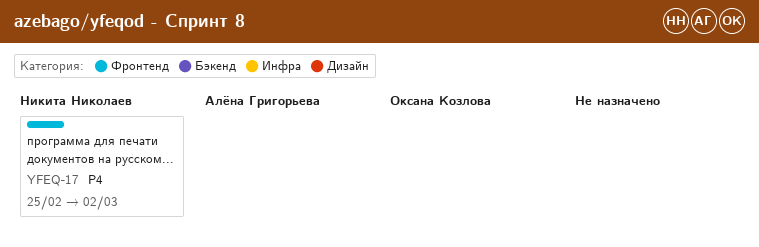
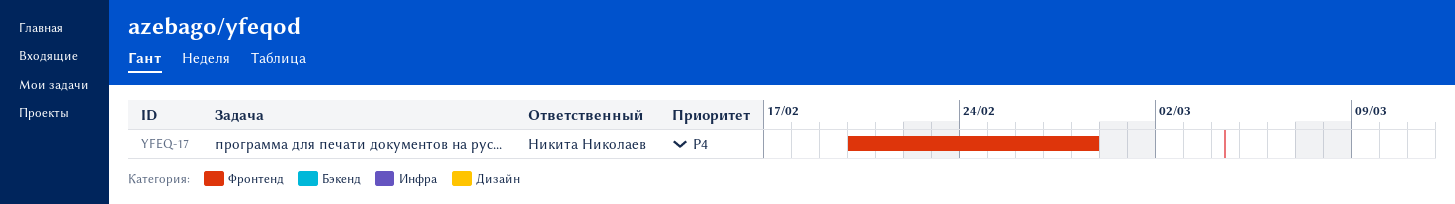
YFEQ-17, start: Feb 25 -> Feb 20
YFEQ-17, due: Mar 2 -> Feb 28

